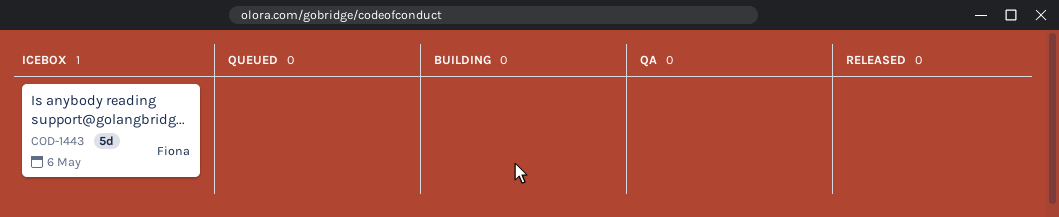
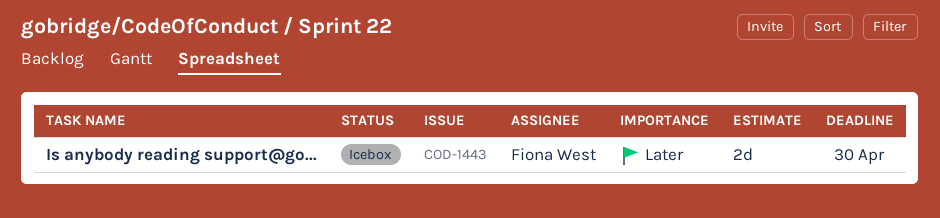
COD-1443, estimate: 5d -> 2d
COD-1443, due: May 6 -> Apr 30

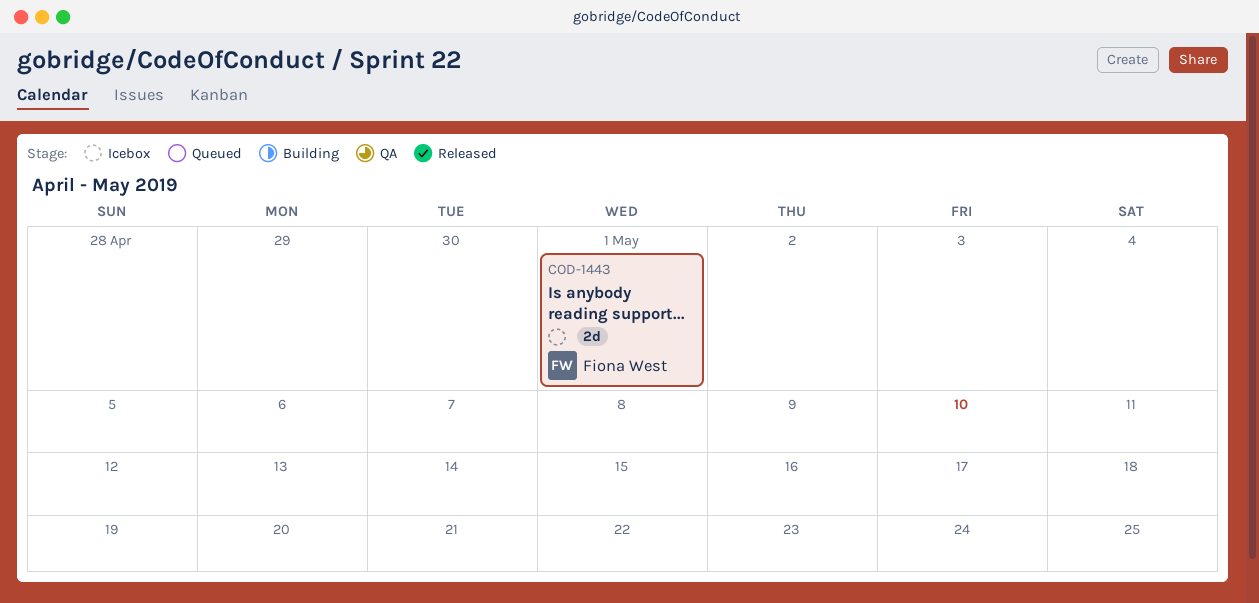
COD-1443, due: Apr 30 -> May 1

